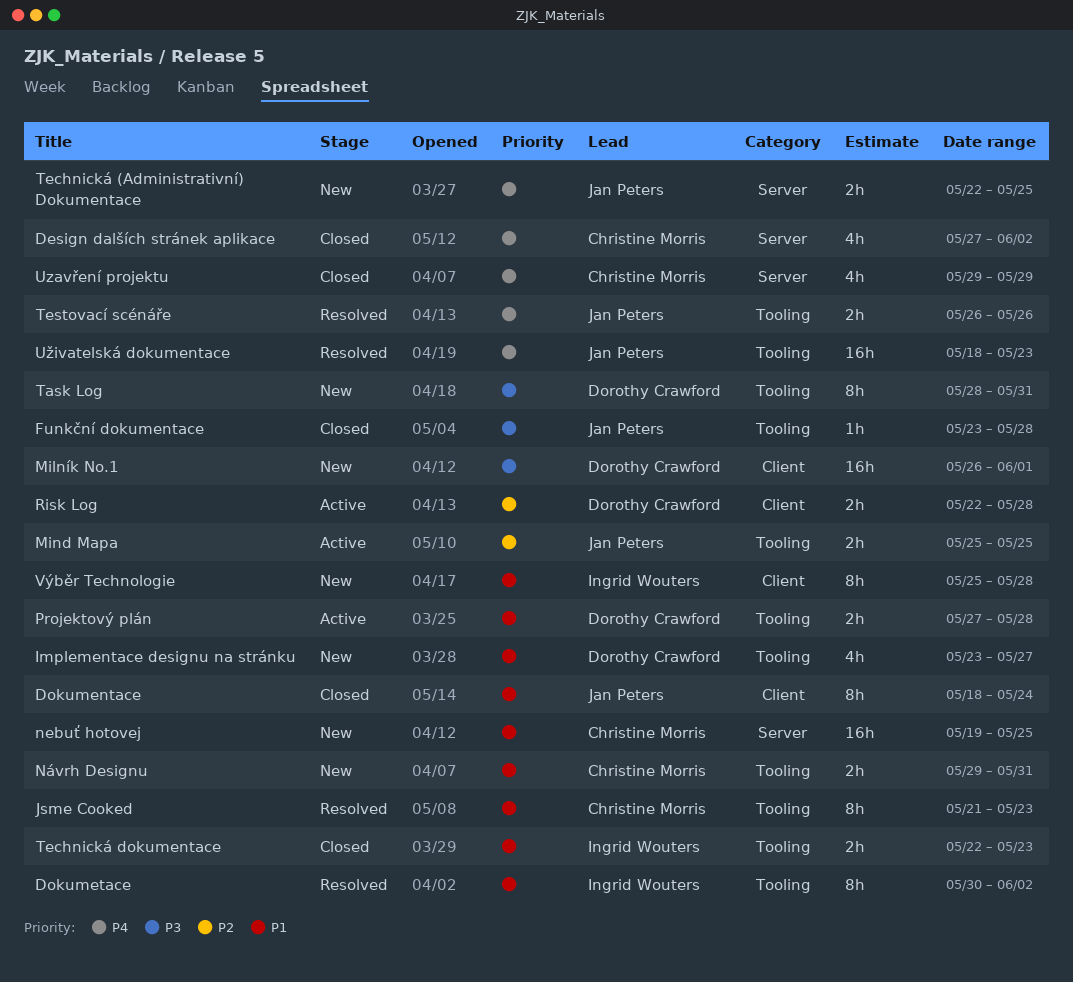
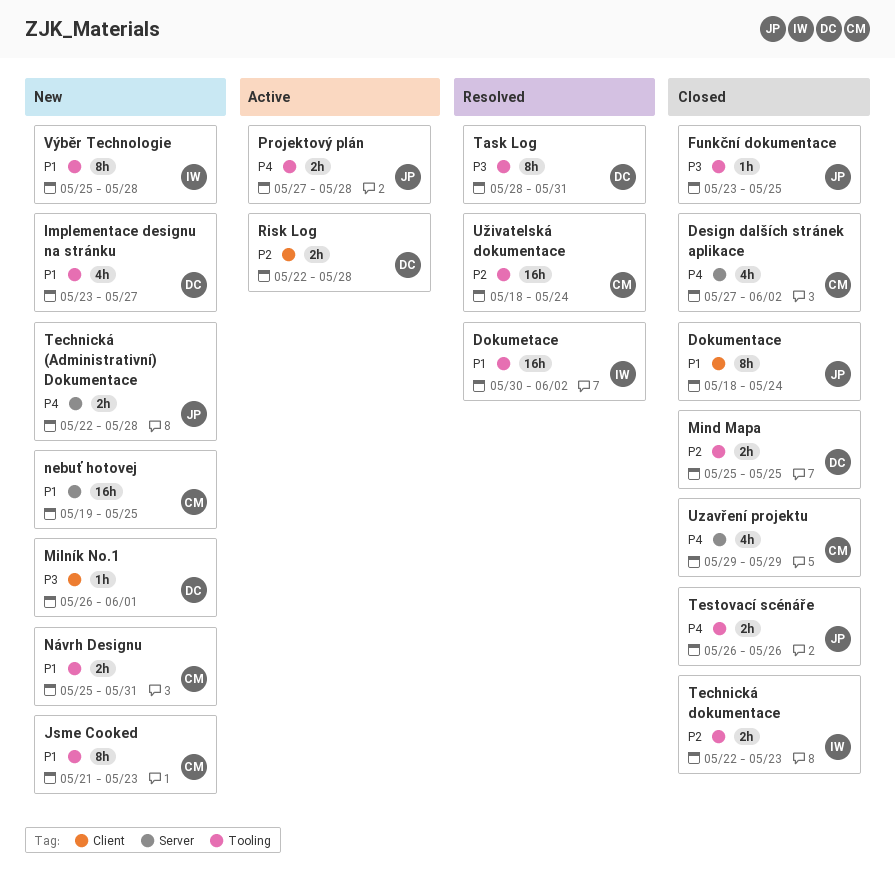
Dokumetace, estimate: 8h -> 16h
Funkční dokumentace, due: May 28 -> May 25
Jsme Cooked, status: Resolved -> New
Milník No.1, estimate: 16h -> 1h
Mind Mapa, status: Active -> Closed
Mind Mapa, owner: Jan Peters -> Dorothy Crawford
Návrh Designu, start: May 29 -> May 25
Projektový plán, owner: Dorothy Crawford -> Jan Peters
Projektový plán, priority: P1 -> P4
Task Log, status: New -> Resolved
Technická (Administrativní) Dokumentace, due: May 25 -> May 28
Technická dokumentace, priority: P1 -> P2
Testovací scénáře, status: Resolved -> Closed
Uživatelská dokumentace, owner: Jan Peters -> Christine Morris
Uživatelská dokumentace, priority: P4 -> P2
Uživatelská dokumentace, due: May 23 -> May 24
Výběr Technologie, label: Client -> Tooling

